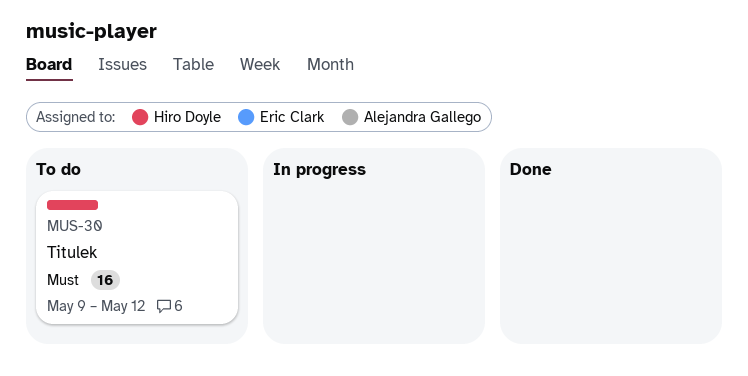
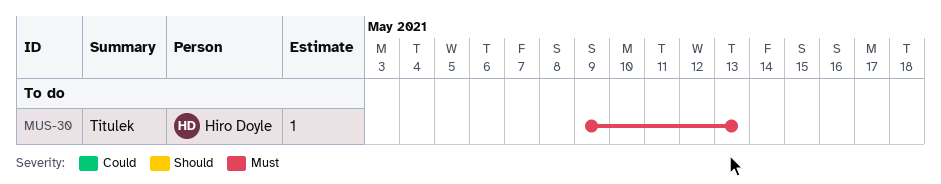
MUS-30, estimate: 16 -> 1
MUS-30, due: May 12 -> May 13

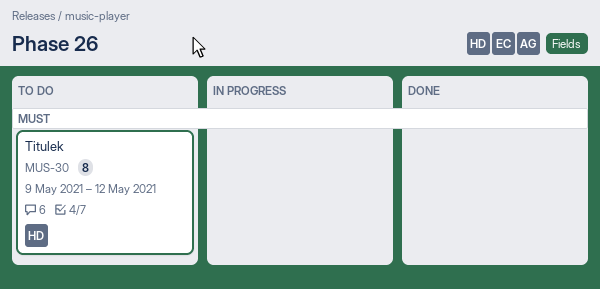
MUS-30, estimate: 1 -> 8
MUS-30, due: May 13 -> May 12

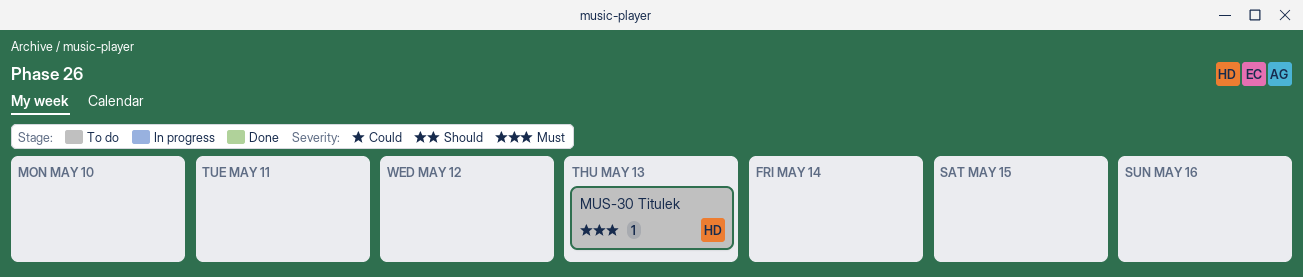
MUS-30, estimate: 8 -> 1
MUS-30, due: May 12 -> May 13

